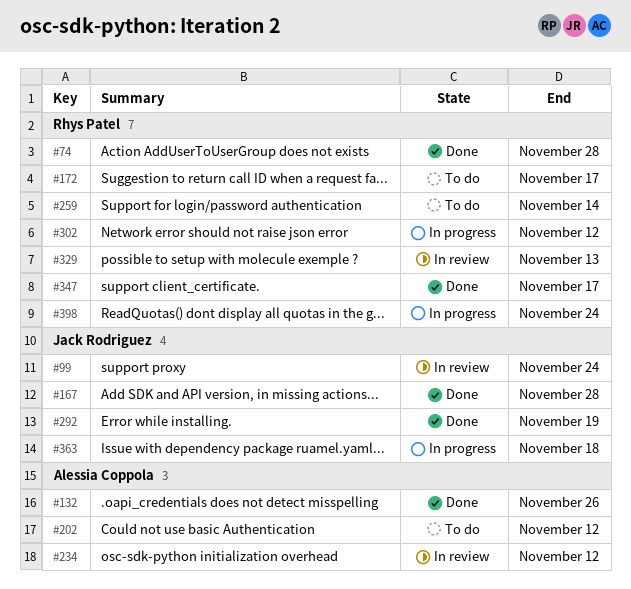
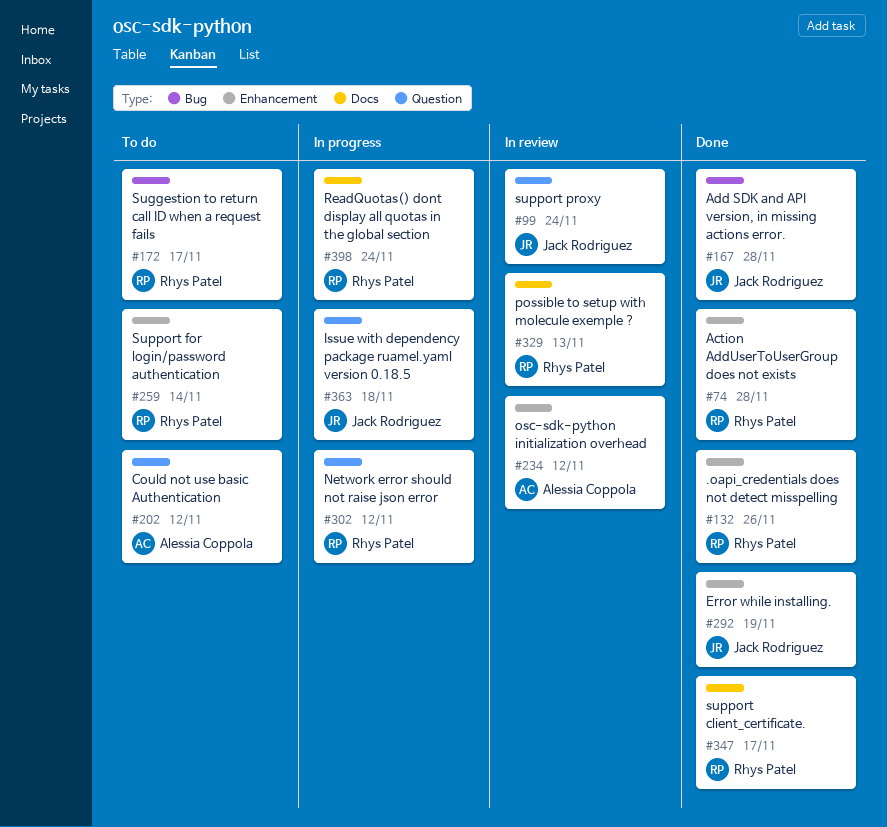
#132, owner: Alessia Coppola -> Rhys Patel

